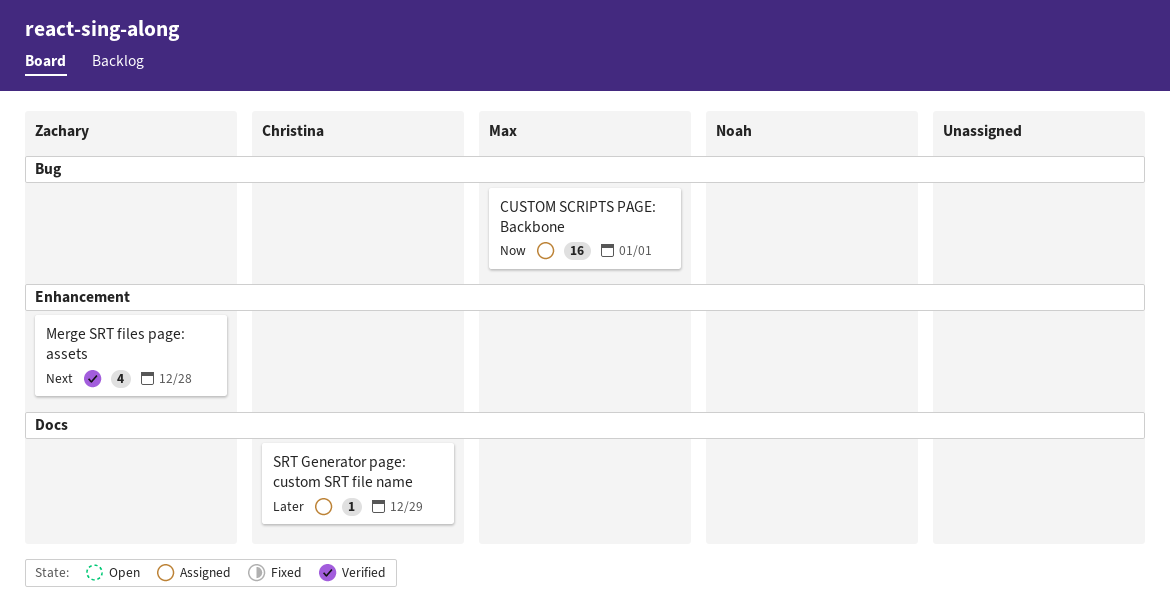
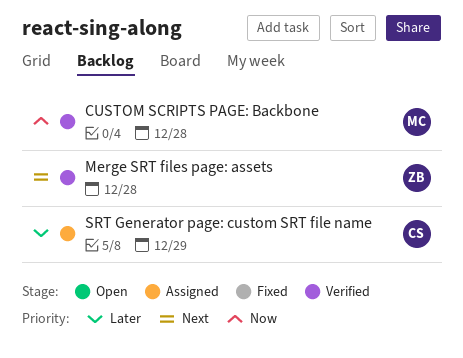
CUSTOM SCRIPTS PAGE: Backbone, status: Assigned -> Verified
CUSTOM SCRIPTS PAGE: Backbone, due: Jan 1 -> Dec 28

